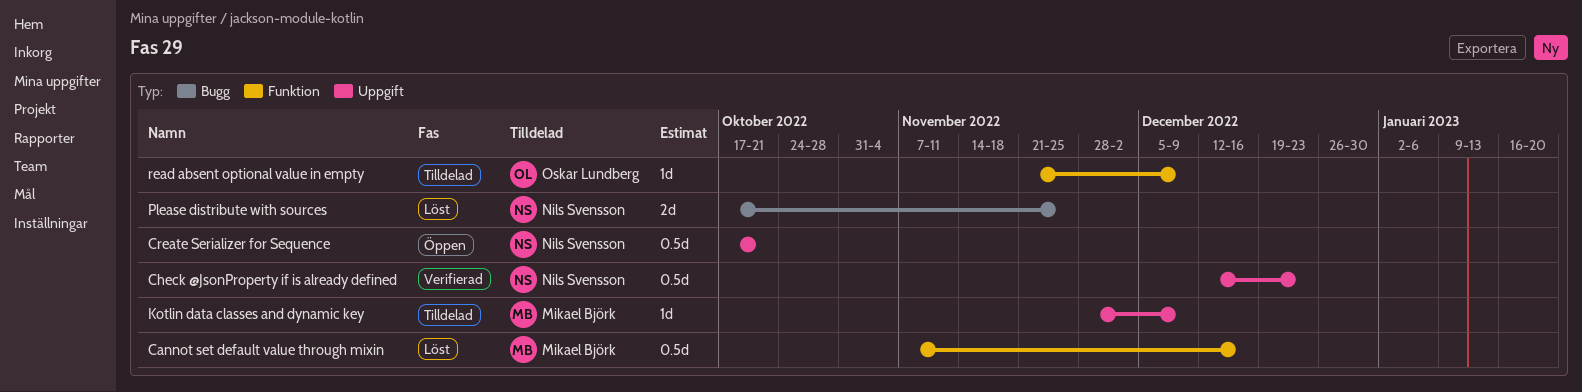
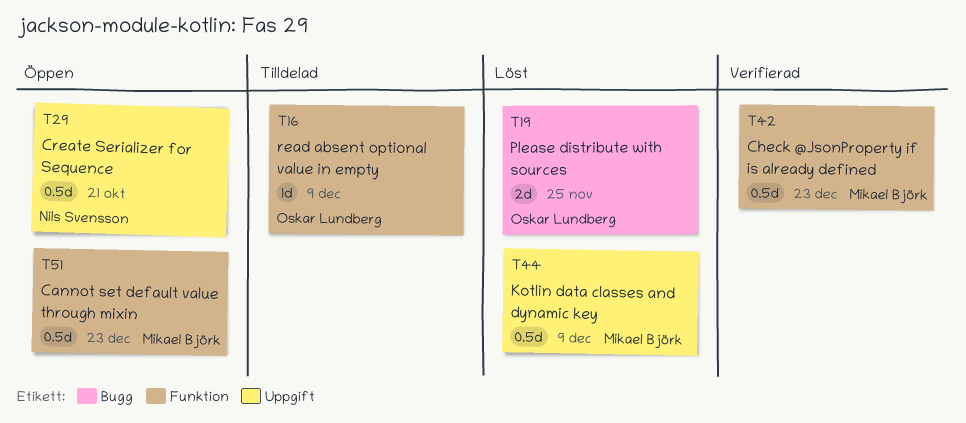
Cannot set default value through mixin, status: Löst -> Öppen
Cannot set default value through mixin, due: Dec 16 -> Dec 23
Check @JsonProperty if is already defined, owner: Nils Svensson -> Mikael Björk
Check @JsonProperty if is already defined, label: Uppgift -> Funktion
Kotlin data classes and dynamic key, status: Tilldelad -> Löst
Kotlin data classes and dynamic key, estimate: 1d -> 0.5d
Please distribute with sources, owner: Nils Svensson -> Oskar Lundberg

